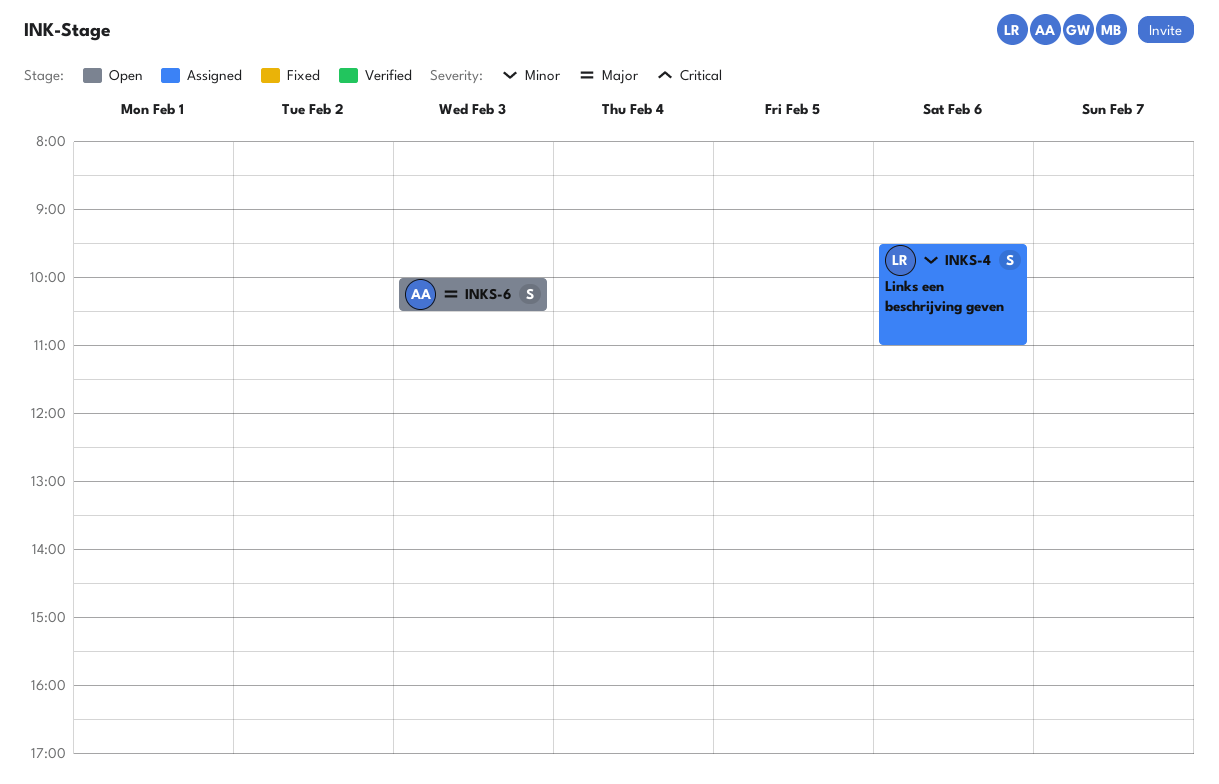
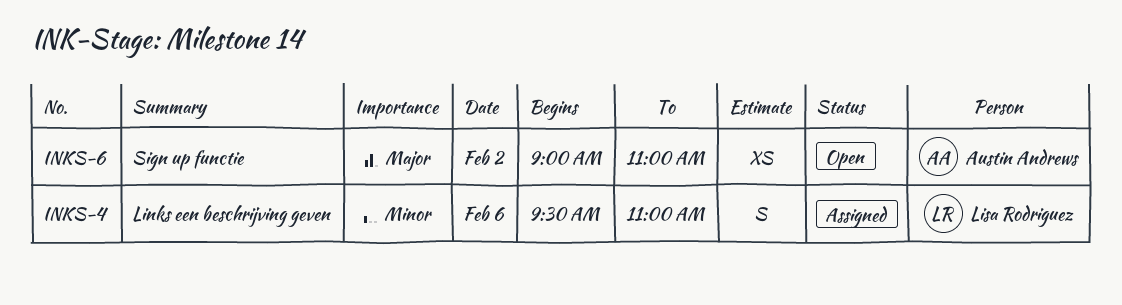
INKS-6, estimate: S -> XS
INKS-6, day: Feb 3 -> Feb 2
INKS-6, begins: 10:00 -> 09:00
INKS-6, ends: 10:30 -> 11:00

